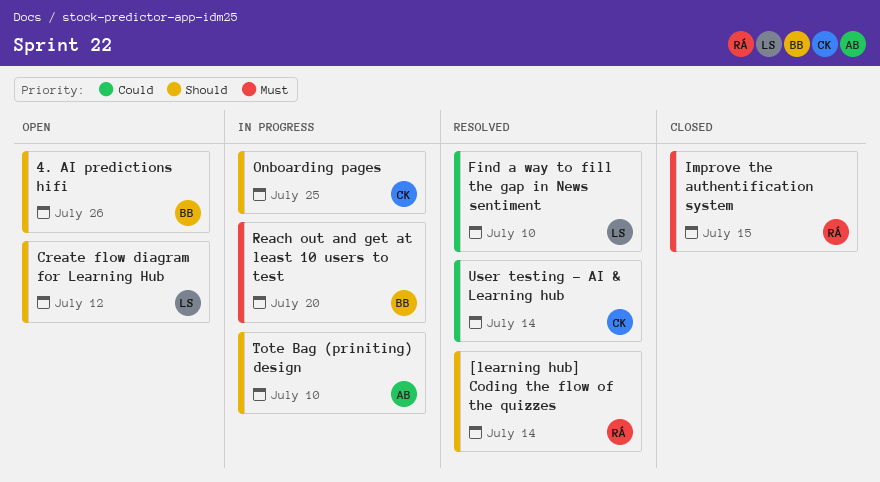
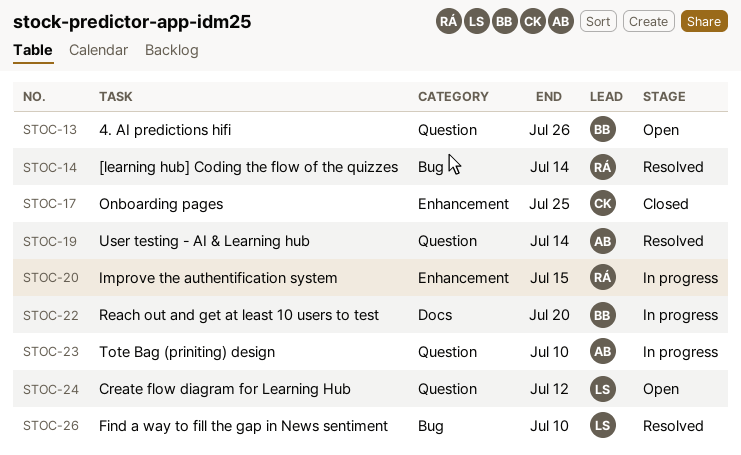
Improve the authentification system, status: Closed -> In progress
Onboarding pages, status: In progress -> Closed
User testing - AI & Learning hub, owner: CK -> AB

